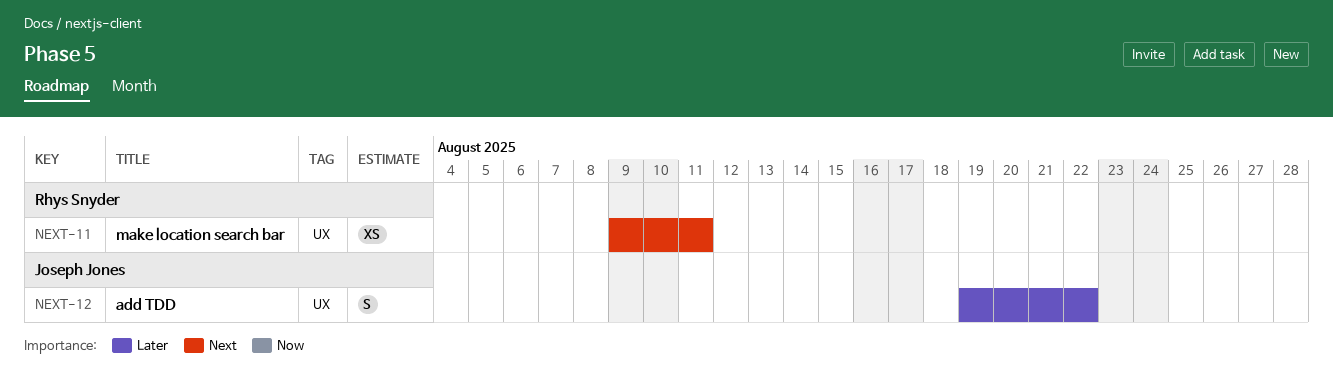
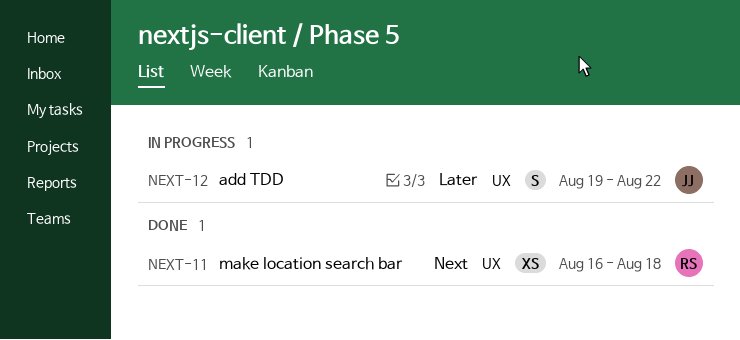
NEXT-11, start: Aug 9 -> Aug 16
NEXT-11, due: Aug 11 -> Aug 18

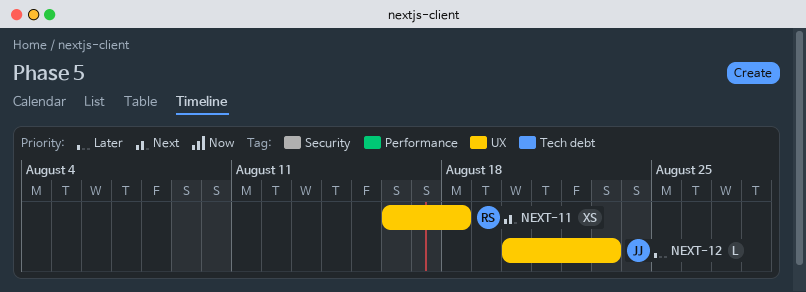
NEXT-12, estimate: S -> L
NEXT-12, start: Aug 19 -> Aug 20
NEXT-12, due: Aug 22 -> Aug 23

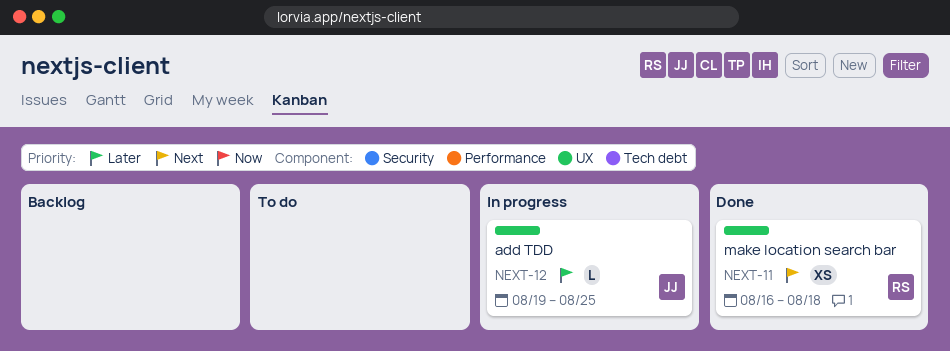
NEXT-12, start: Aug 20 -> Aug 19
NEXT-12, due: Aug 23 -> Aug 25

